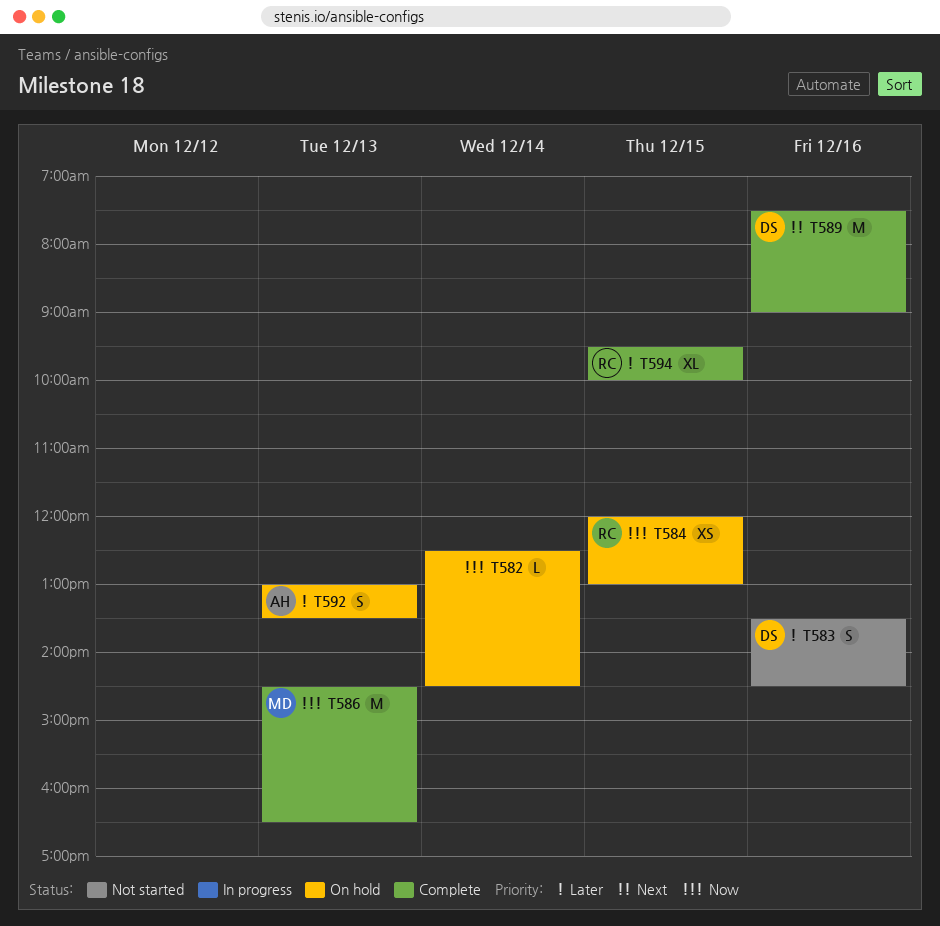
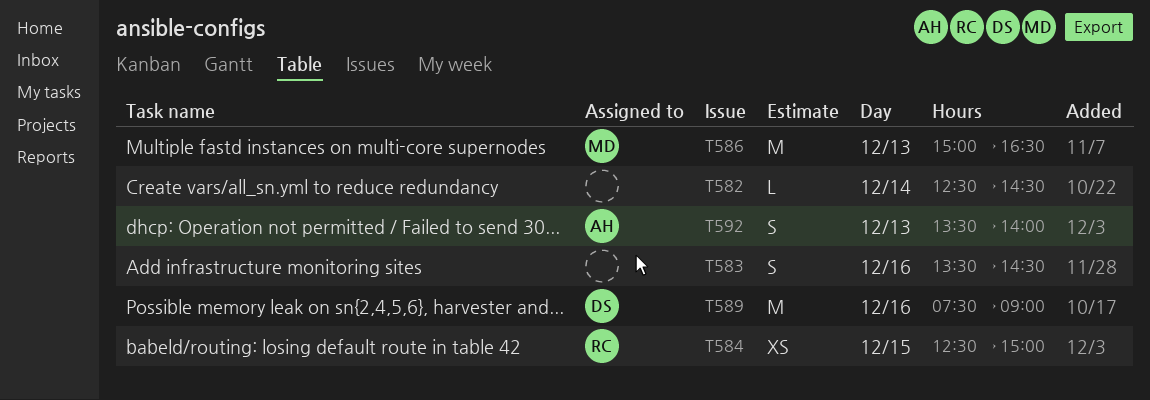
T583, owner: DS -> none
T584, begins: 12:00 -> 12:30
T584, ends: 13:00 -> 15:00
T586, begins: 14:30 -> 15:00
T592, begins: 13:00 -> 13:30
T592, ends: 13:30 -> 14:00
T594: present -> none

